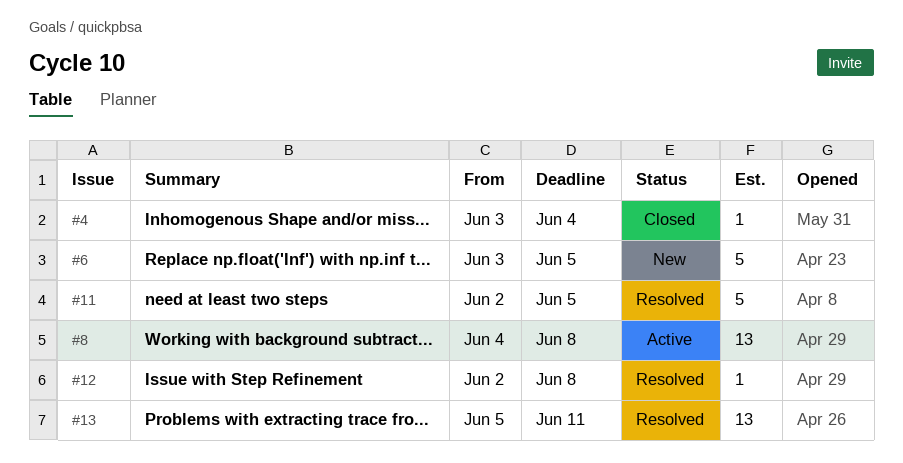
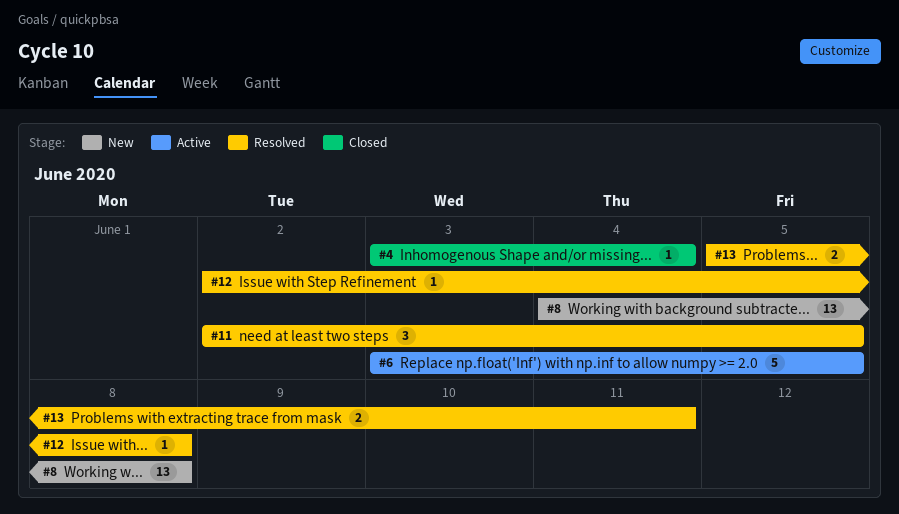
#6, status: New -> Active
#8, status: Active -> New
#11, estimate: 5 -> 3
#13, estimate: 13 -> 2

